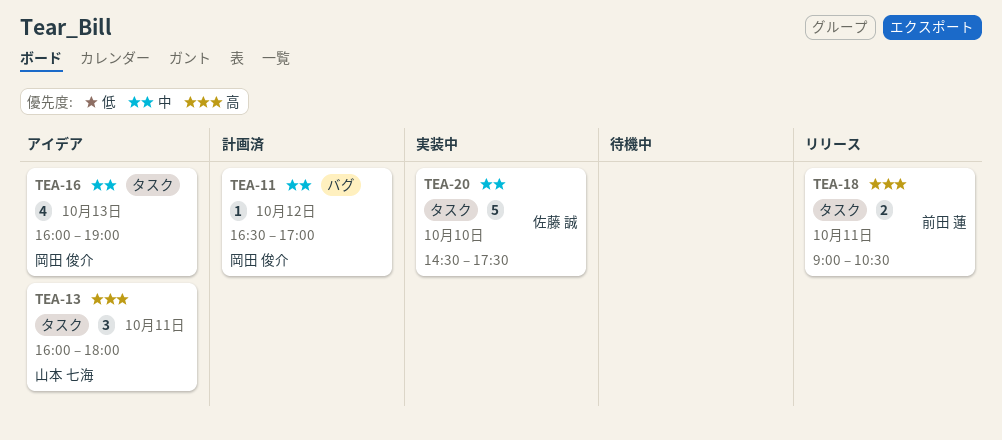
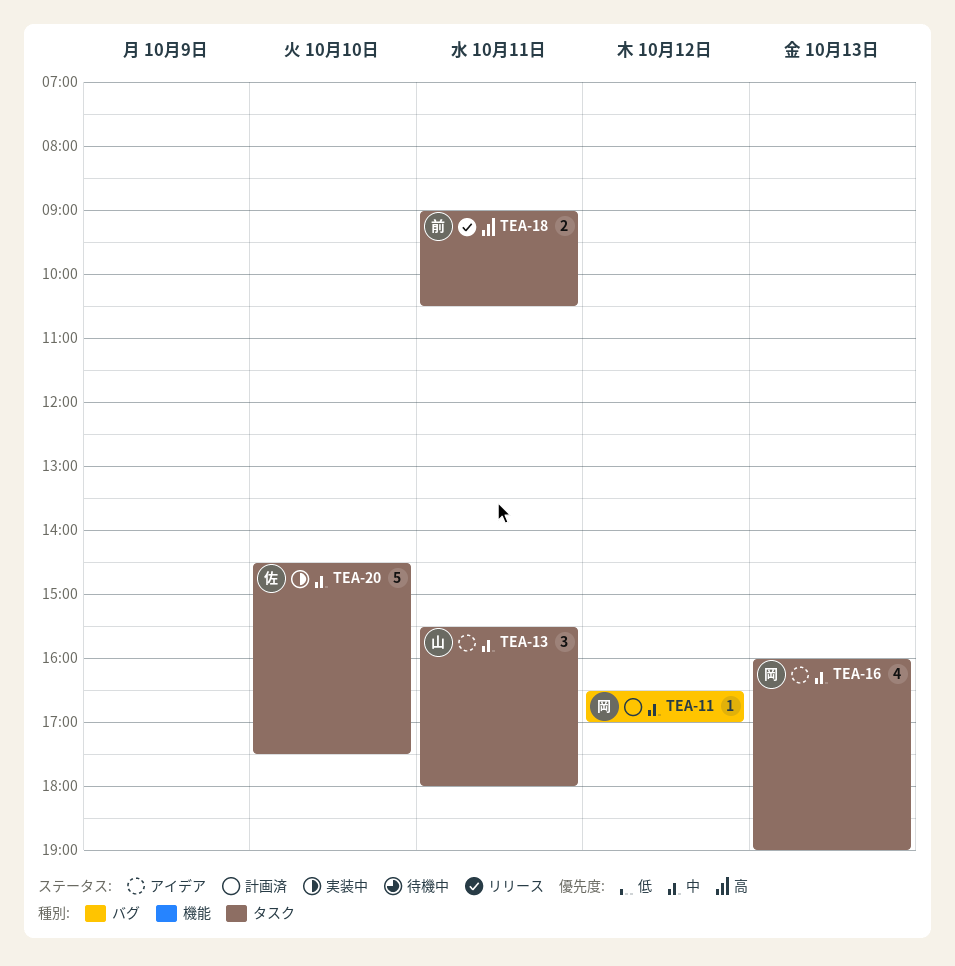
TEA-13, priority: 高 -> 中
TEA-13, begins: 16:00 -> 15:30

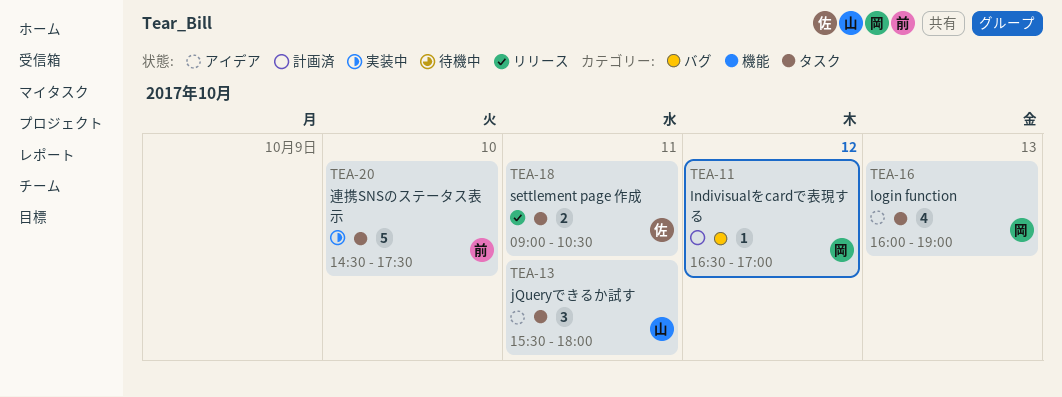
TEA-18, owner: 前 -> 佐
TEA-20, owner: 佐 -> 前

